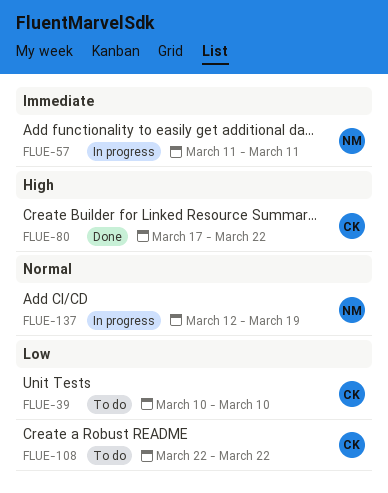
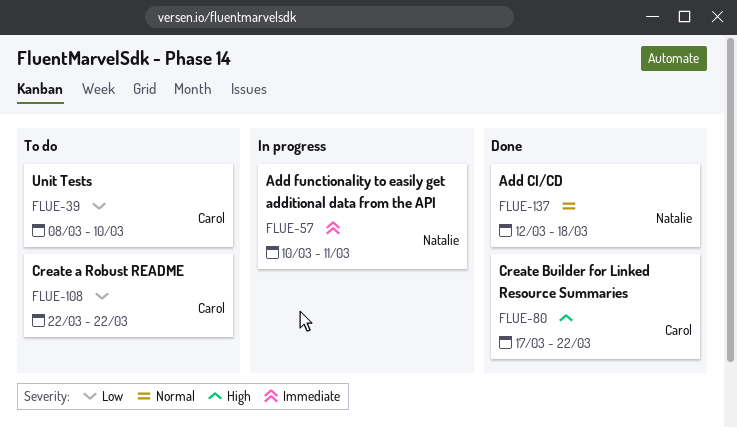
FLUE-39, start: Mar 10 -> Mar 8
FLUE-57, start: Mar 11 -> Mar 10
FLUE-137, status: In progress -> Done
FLUE-137, due: Mar 19 -> Mar 18

